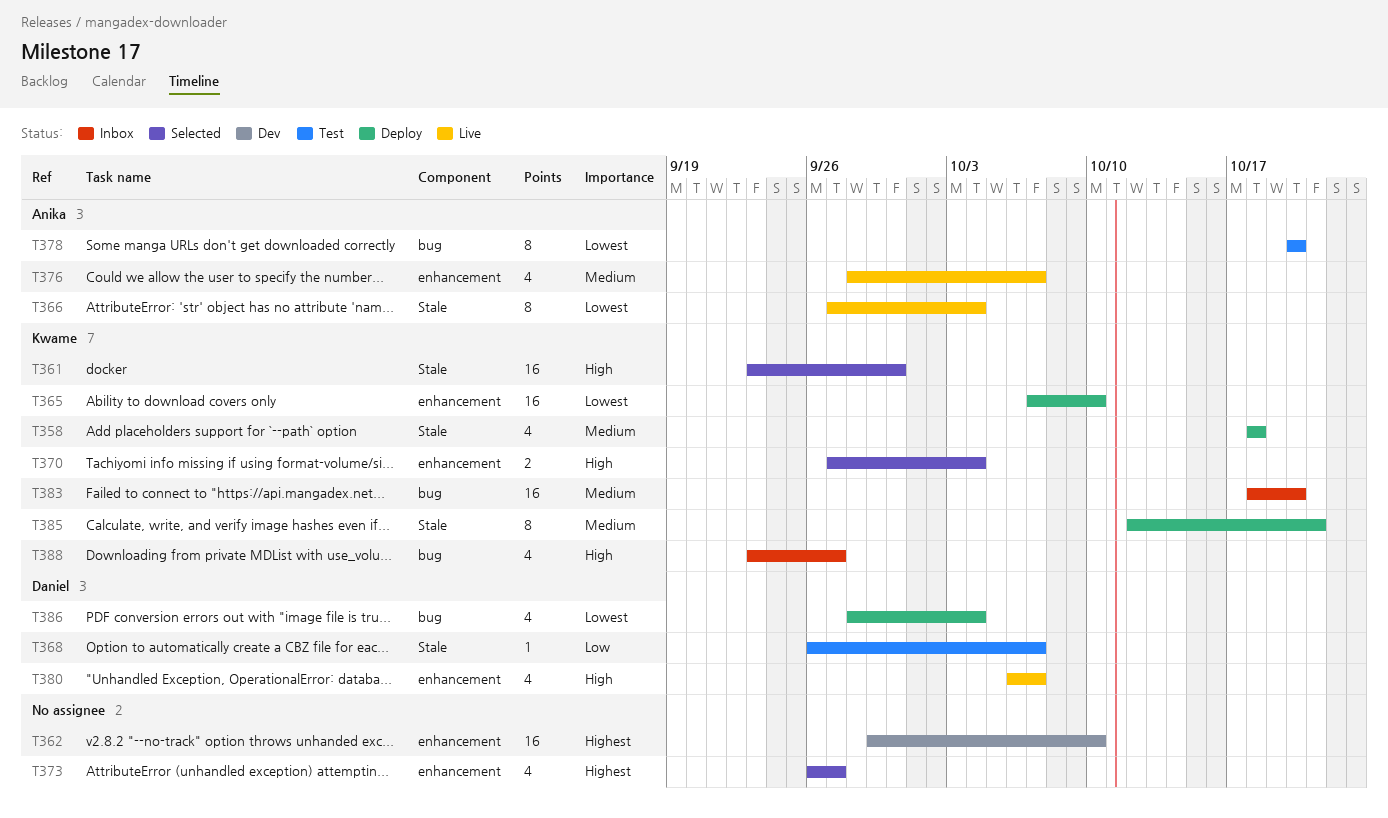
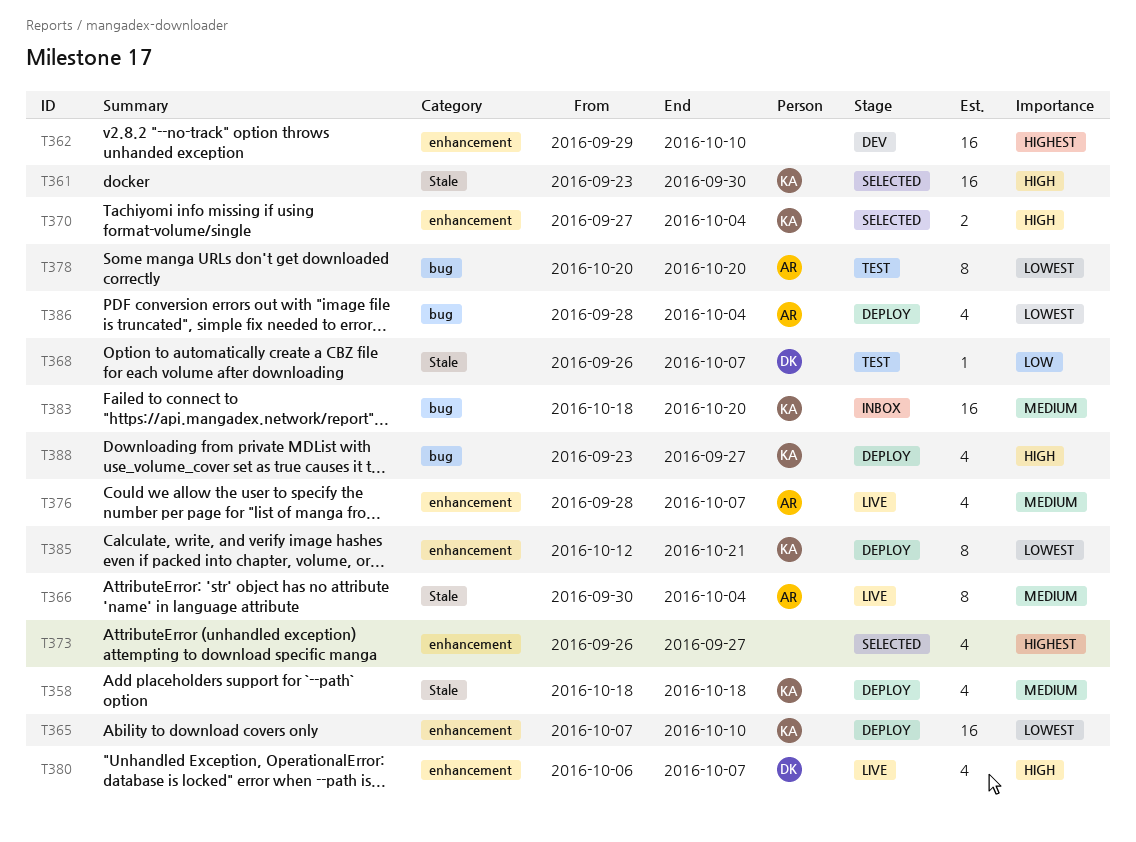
T366, priority: Lowest -> Medium
T366, start: Sep 27 -> Sep 30
T385, priority: Medium -> Lowest
T385, label: Stale -> enhancement
T386, owner: Daniel -> Anika
T388, status: Inbox -> Deploy

